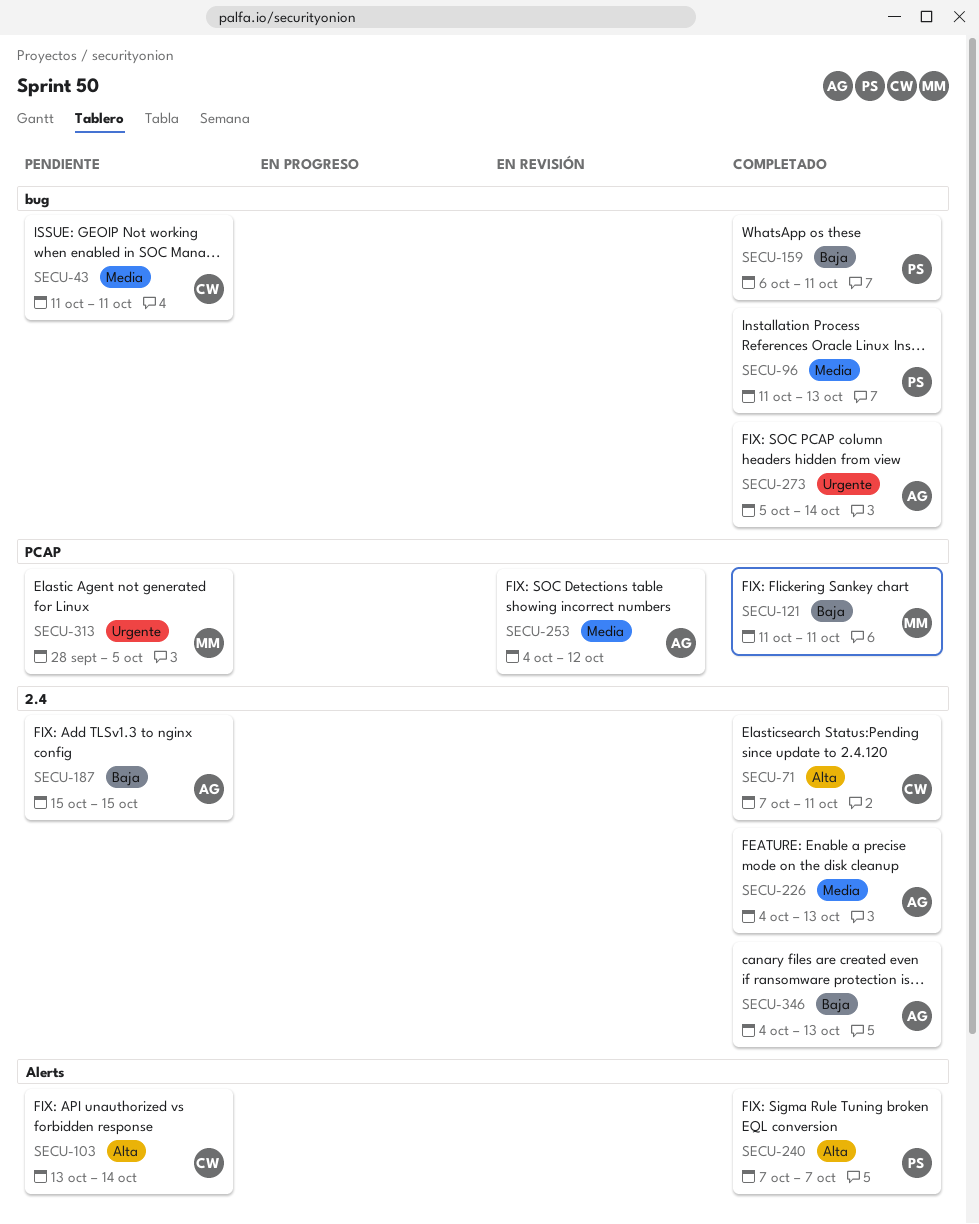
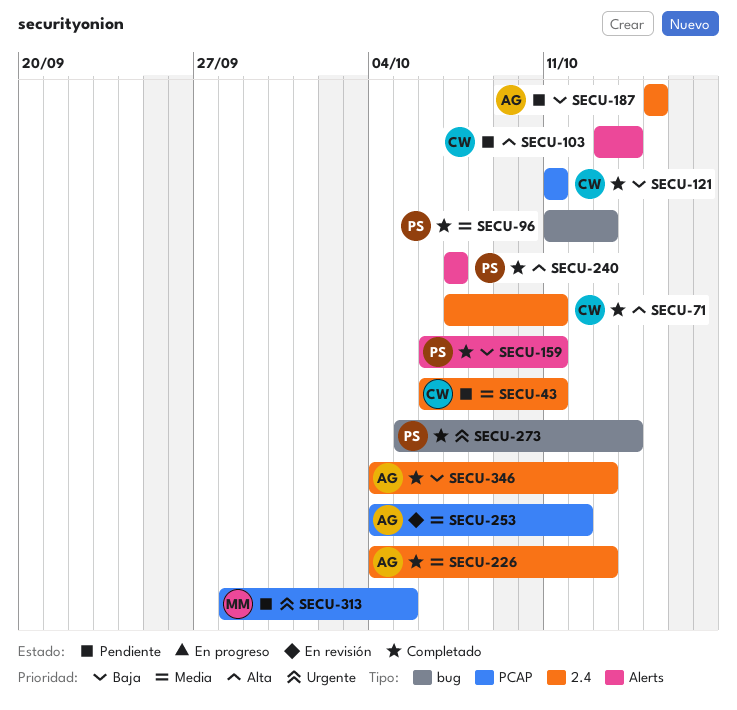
SECU-43, label: bug -> 2.4
SECU-43, start: Oct 11 -> Oct 6
SECU-121, owner: MM -> CW
SECU-159, label: bug -> Alerts
SECU-273, owner: AG -> PS

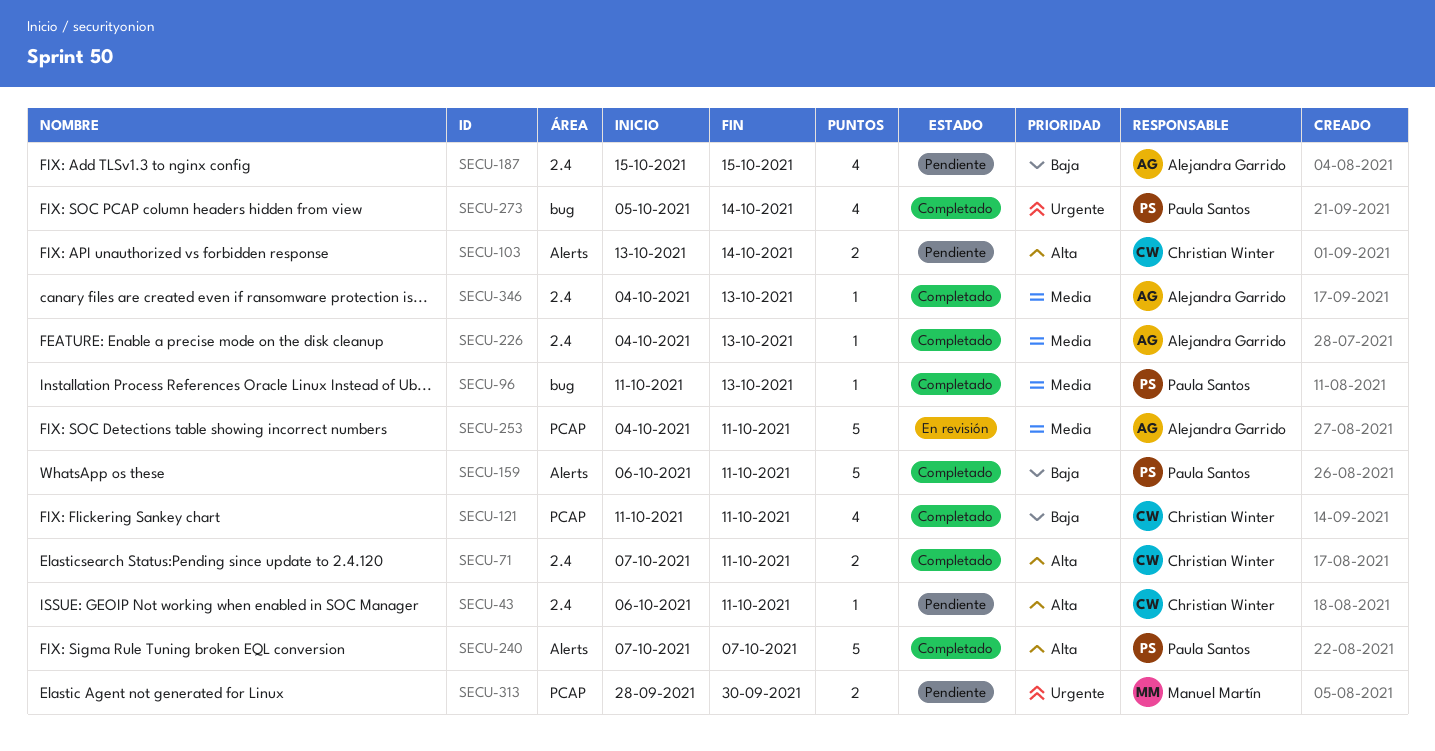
SECU-43, priority: Media -> Alta
SECU-253, due: Oct 12 -> Oct 11
SECU-313, due: Oct 5 -> Sep 30
SECU-346, priority: Baja -> Media

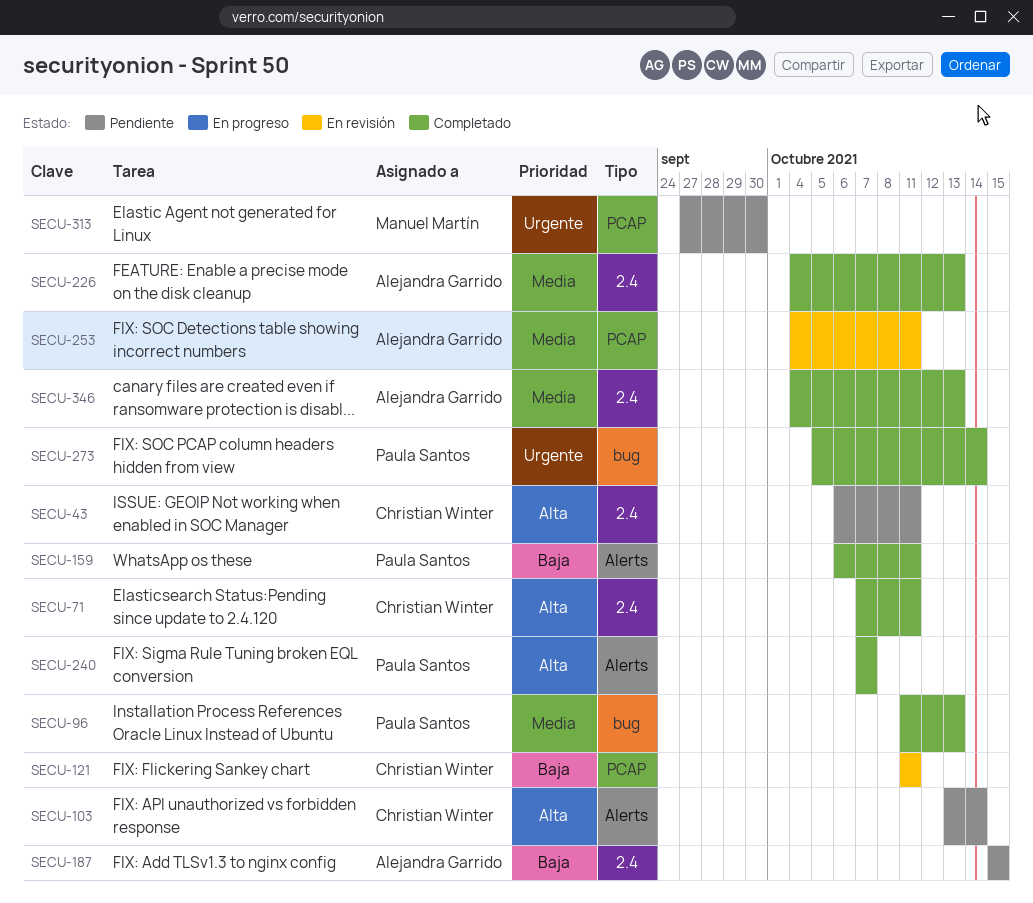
SECU-121, status: Completado -> En revisión
SECU-313, start: Sep 28 -> Sep 27

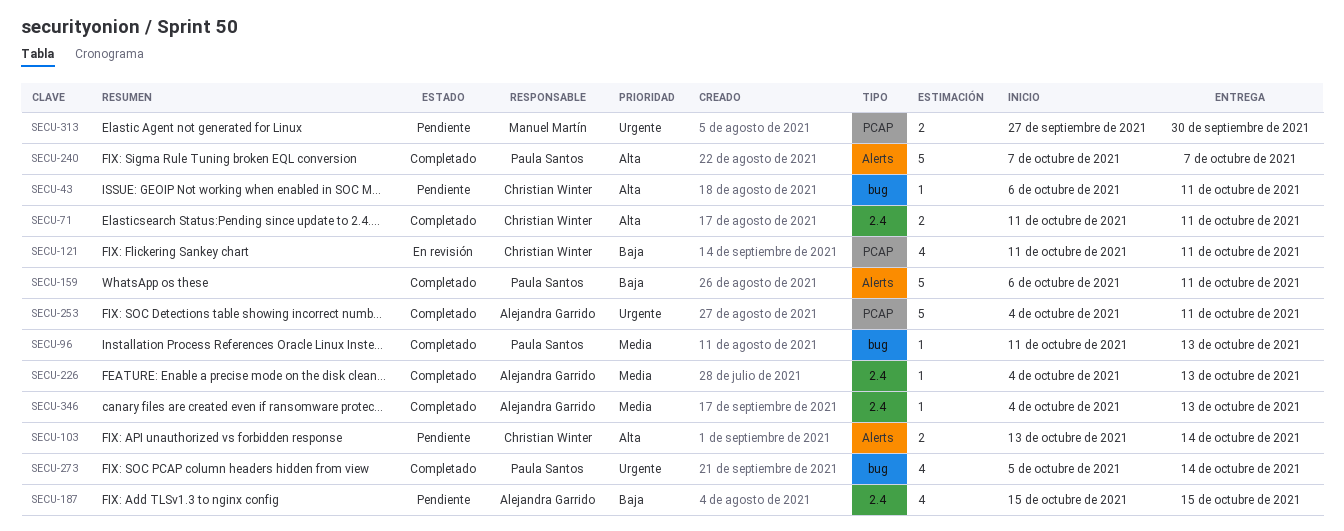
SECU-43, label: 2.4 -> bug
SECU-71, start: Oct 7 -> Oct 11
SECU-253, status: En revisión -> Completado
SECU-253, priority: Media -> Urgente

